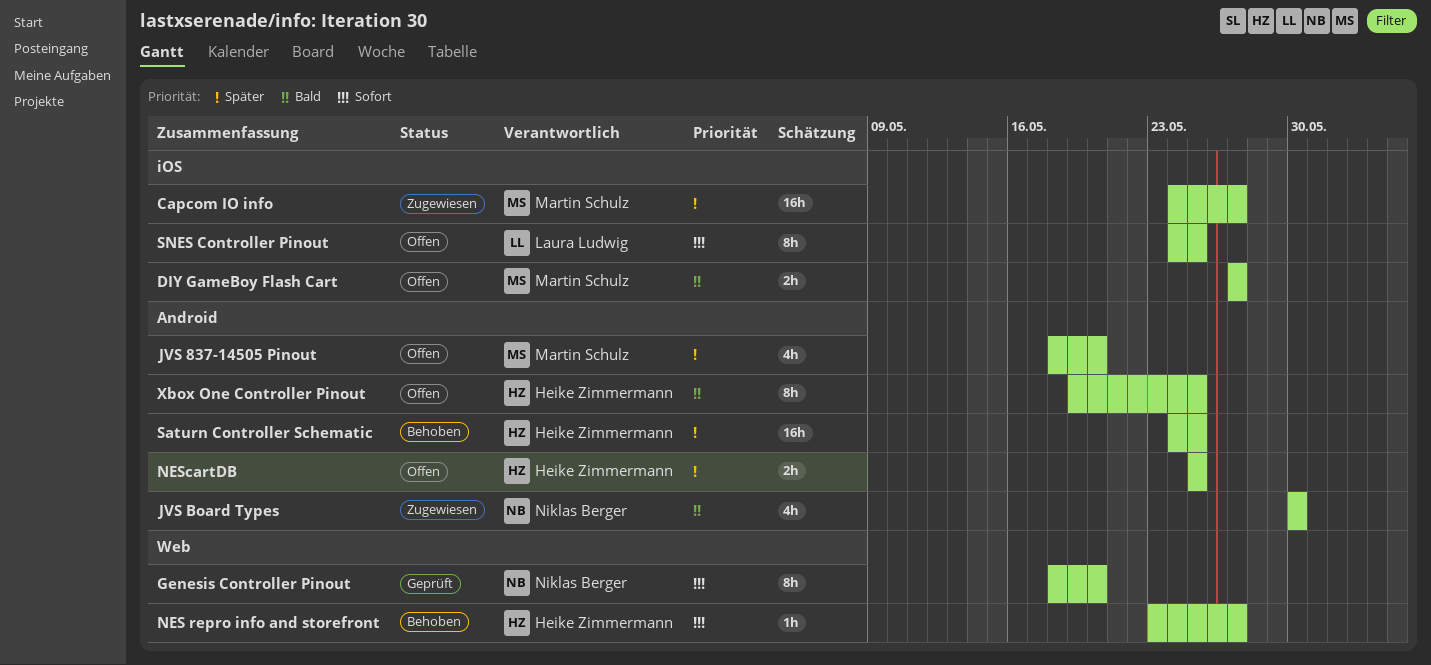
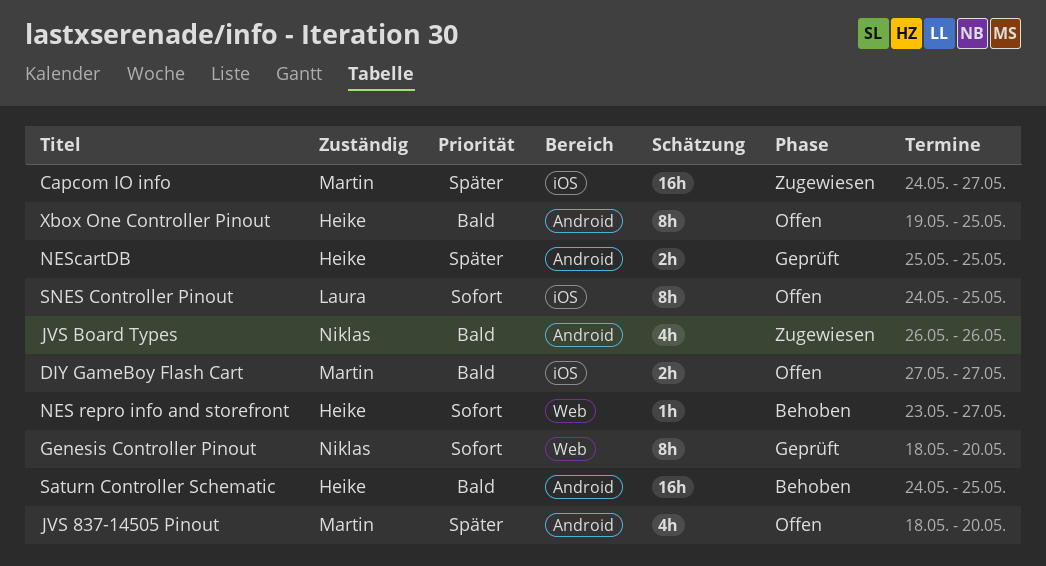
JVS Board Types, start: May 30 -> May 26
JVS Board Types, due: May 30 -> May 26
NEScartDB, status: Offen -> Geprüft
Saturn Controller Schematic, priority: Später -> Bald

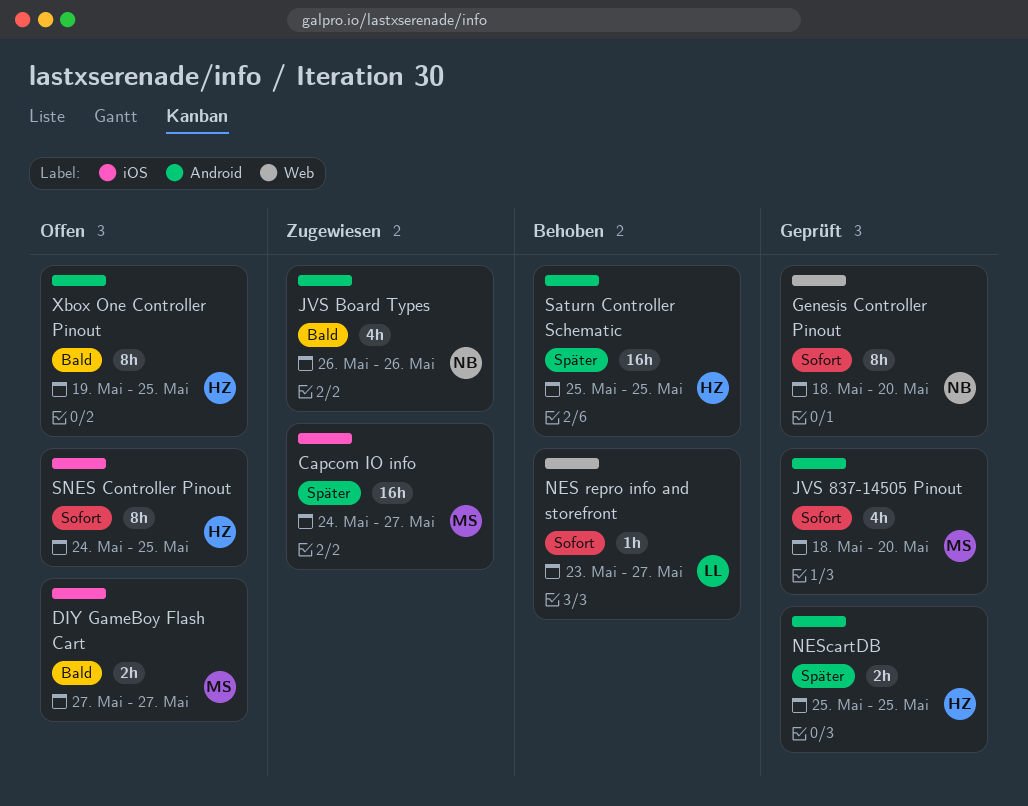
JVS 837-14505 Pinout, status: Offen -> Geprüft
JVS 837-14505 Pinout, priority: Später -> Sofort
NES repro info and storefront, owner: Heike -> Laura
Saturn Controller Schematic, priority: Bald -> Später
Saturn Controller Schematic, start: May 24 -> May 25
SNES Controller Pinout, owner: Laura -> Heike

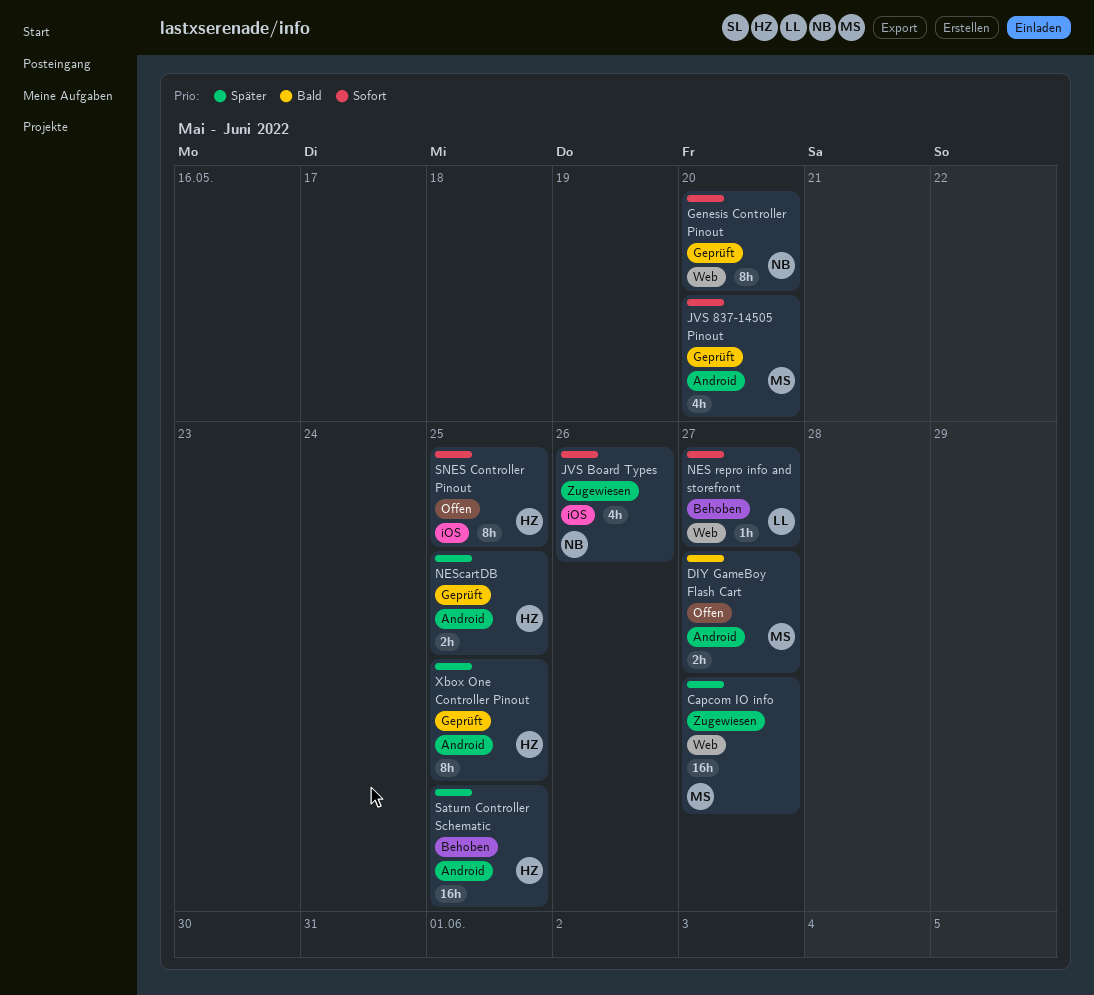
Capcom IO info, label: iOS -> Web
DIY GameBoy Flash Cart, label: iOS -> Android
JVS Board Types, priority: Bald -> Sofort
JVS Board Types, label: Android -> iOS
Xbox One Controller Pinout, status: Offen -> Geprüft
Xbox One Controller Pinout, priority: Bald -> Später

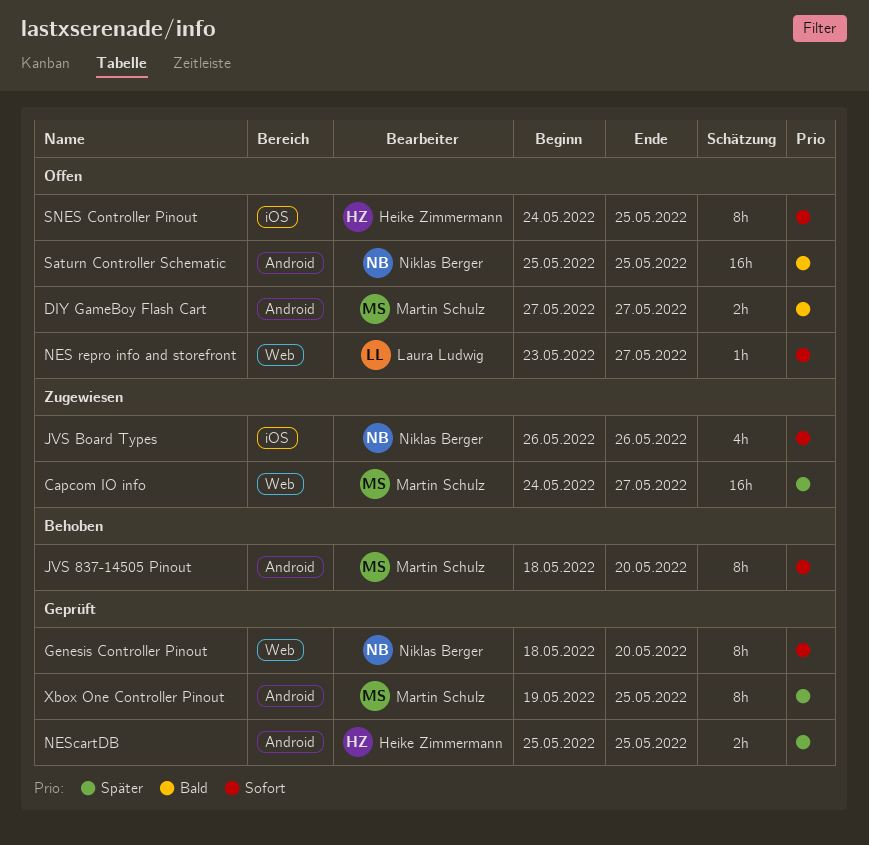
JVS 837-14505 Pinout, status: Geprüft -> Behoben
JVS 837-14505 Pinout, estimate: 4h -> 8h
NES repro info and storefront, status: Behoben -> Offen
Saturn Controller Schematic, status: Behoben -> Offen
Saturn Controller Schematic, owner: Heike Zimmermann -> Niklas Berger
Saturn Controller Schematic, priority: Später -> Bald
Xbox One Controller Pinout, owner: Heike Zimmermann -> Martin Schulz

